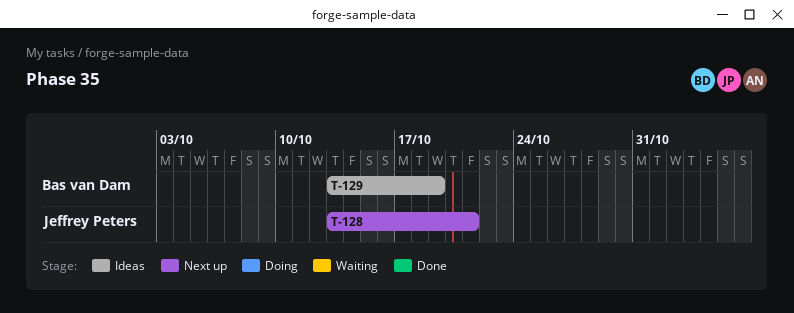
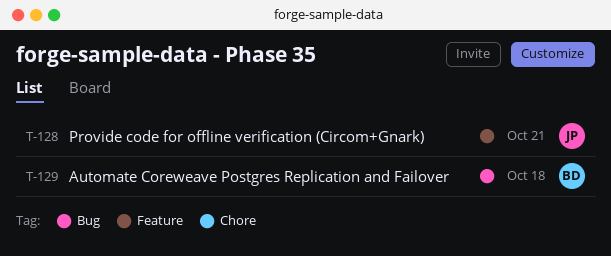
T-129, due: Oct 19 -> Oct 18

